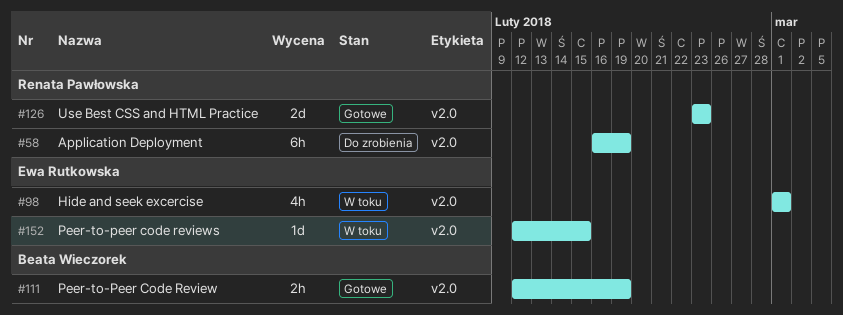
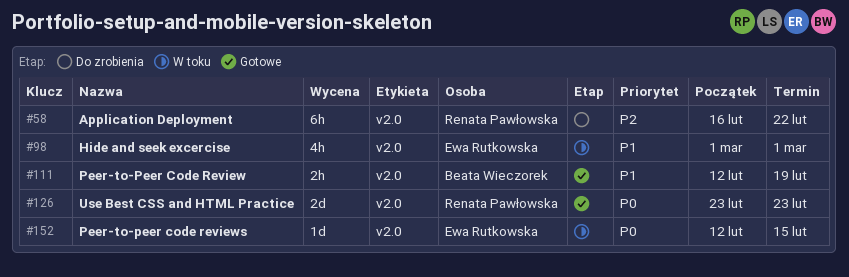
#58, due: Feb 19 -> Feb 22

